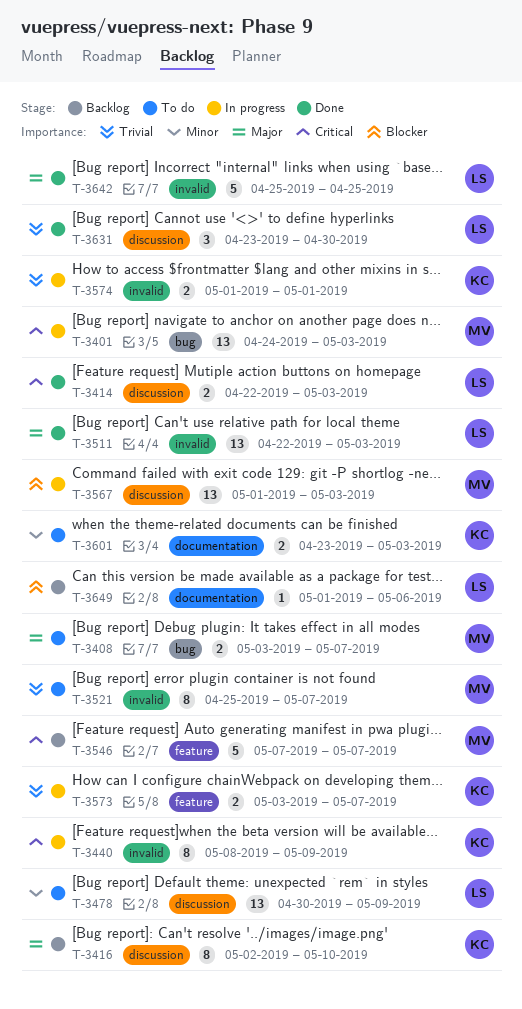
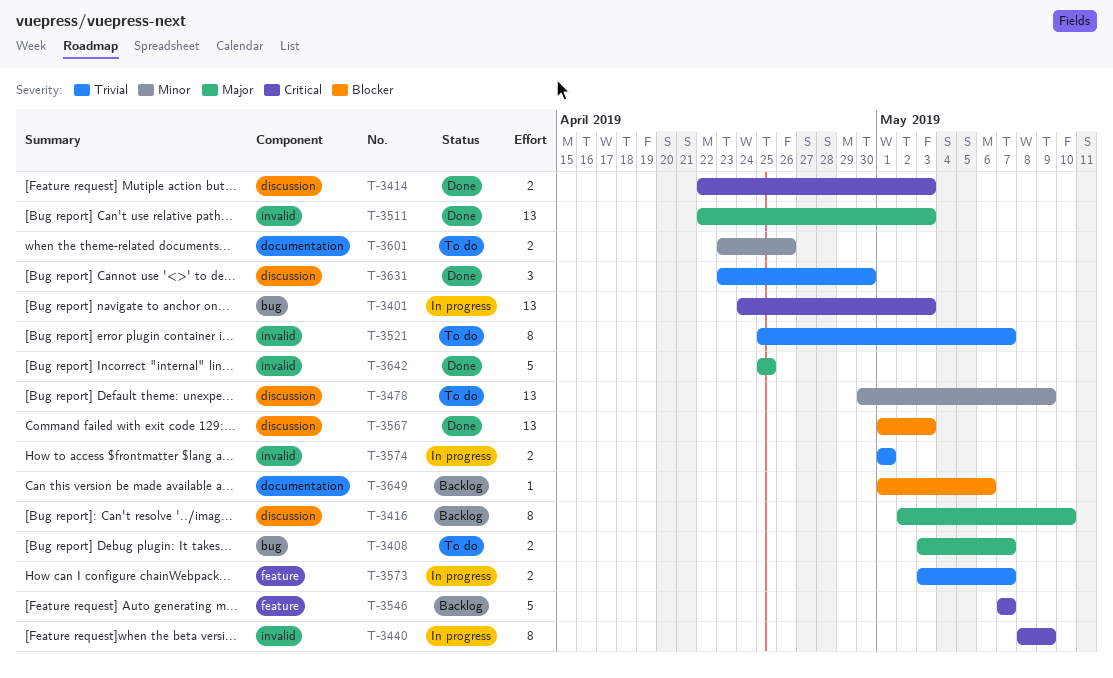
T-3567, status: In progress -> Done
T-3601, due: May 3 -> Apr 26

